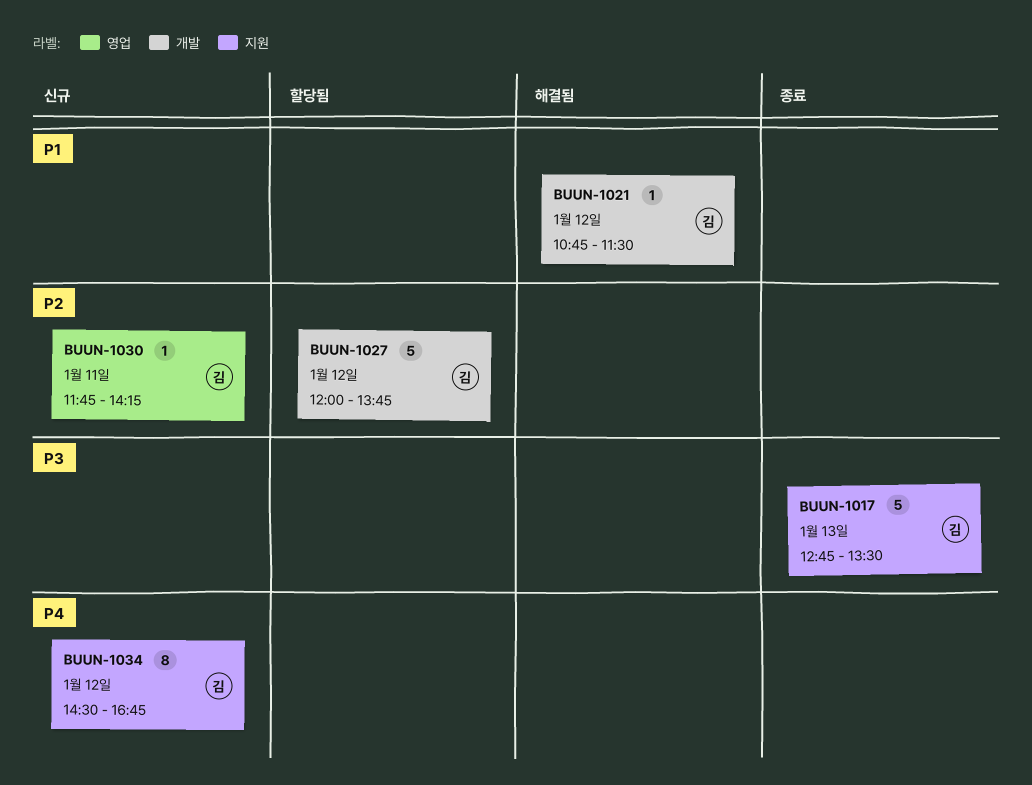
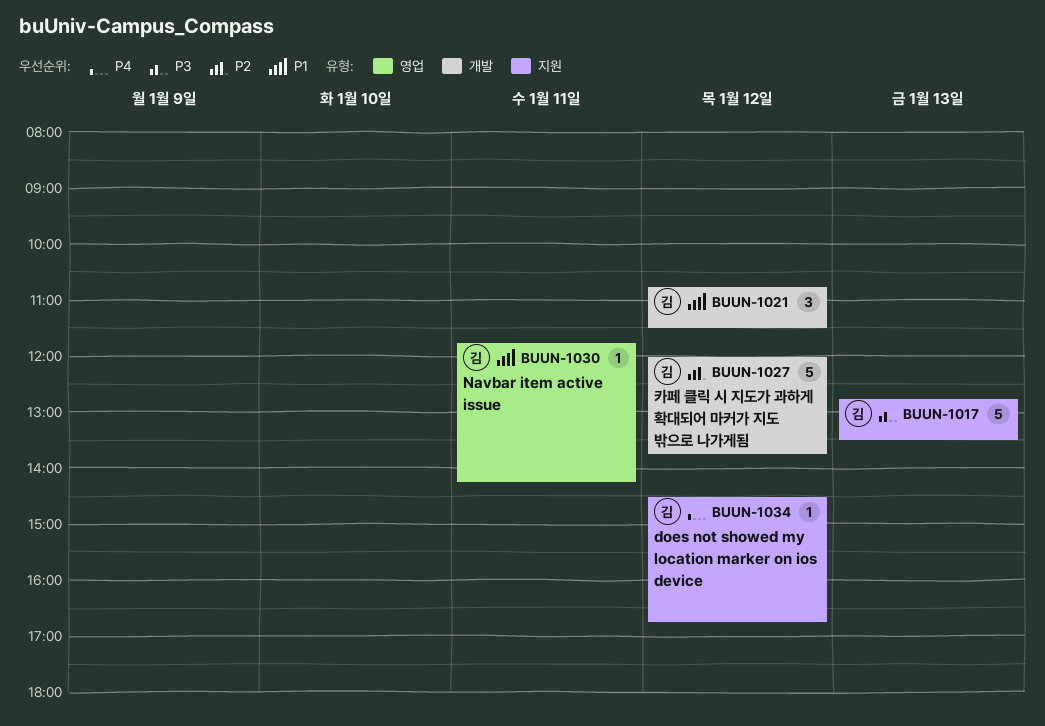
BUUN-1021, estimate: 1 -> 3
BUUN-1030, priority: P2 -> P1
BUUN-1034, estimate: 8 -> 1

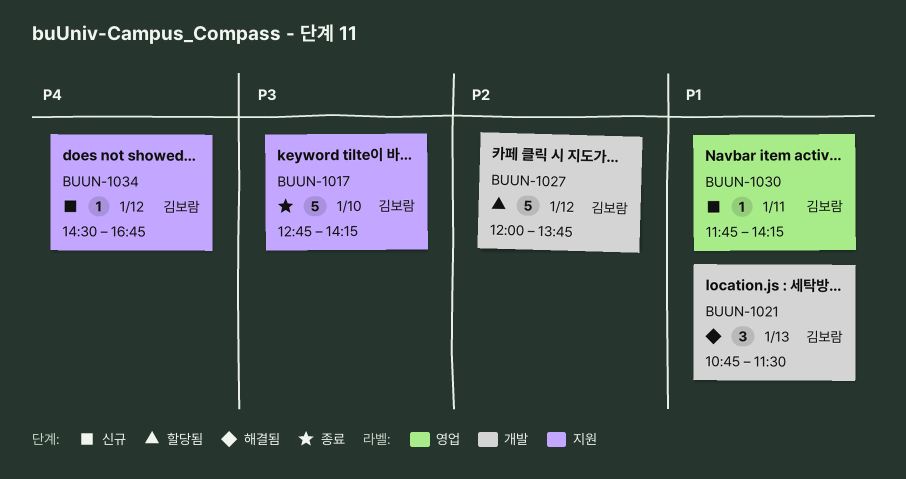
BUUN-1017, day: Jan 13 -> Jan 10
BUUN-1017, ends: 13:30 -> 14:15
BUUN-1021, day: Jan 12 -> Jan 13

